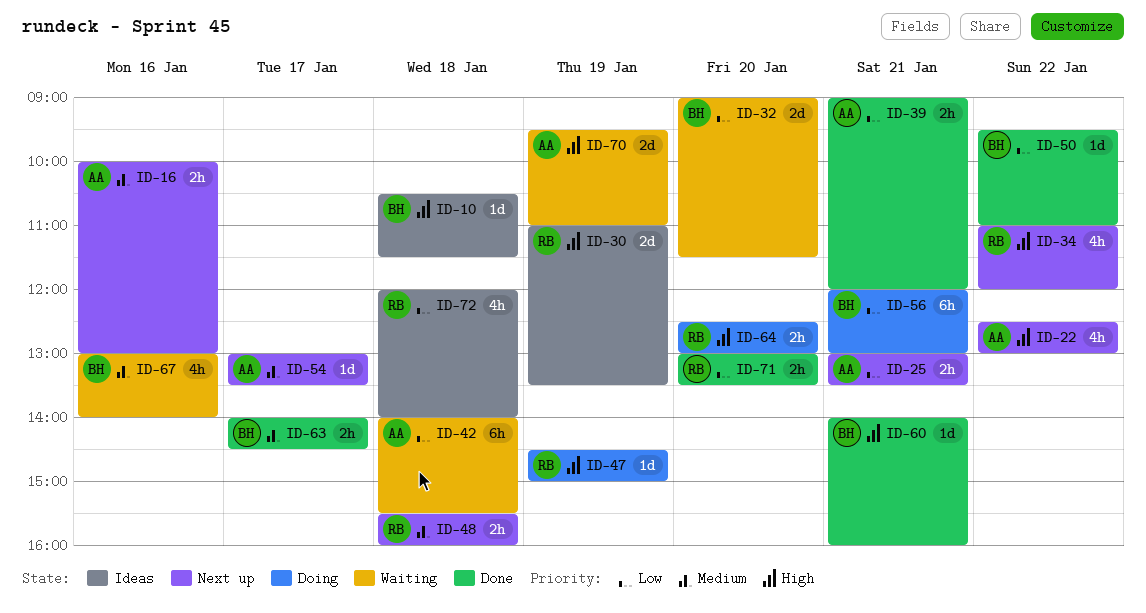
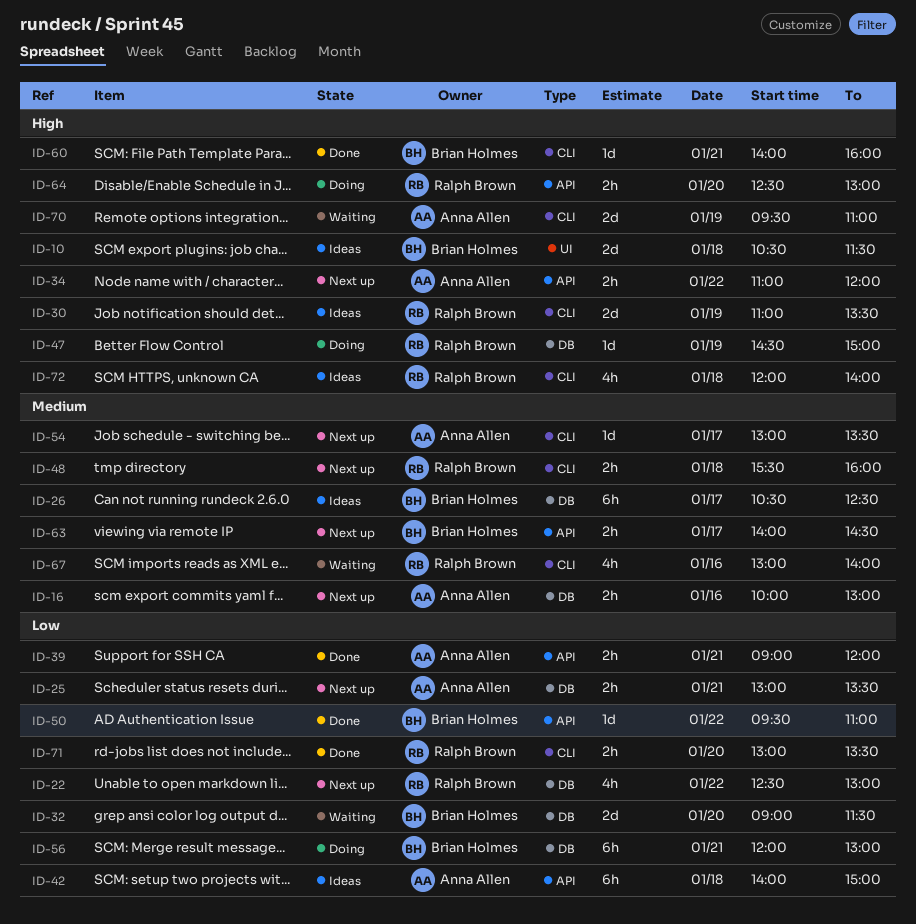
ID-10, estimate: 1d -> 2d
ID-22, owner: Anna Allen -> Ralph Brown
ID-22, priority: High -> Low
ID-26: none -> present
ID-34, owner: Ralph Brown -> Anna Allen
ID-34, estimate: 4h -> 2h
ID-42, status: Waiting -> Ideas
ID-42, ends: 15:30 -> 15:00
ID-63, status: Done -> Next up
ID-67, owner: Brian Holmes -> Ralph Brown
ID-72, priority: Low -> High

